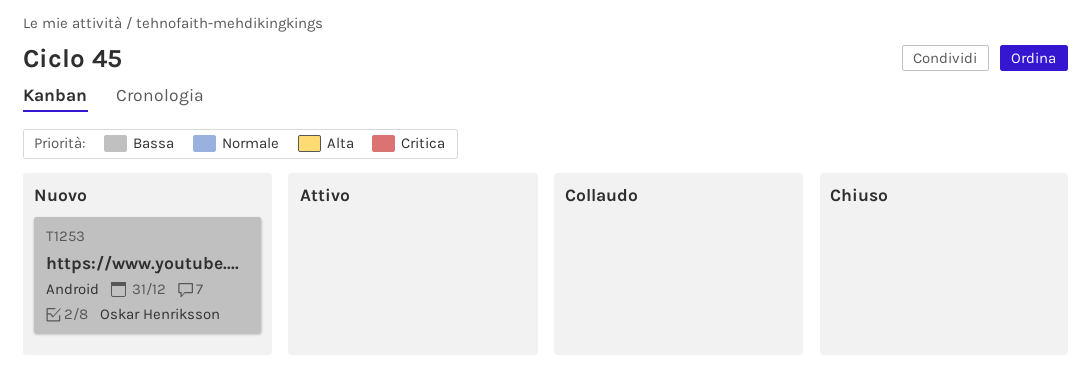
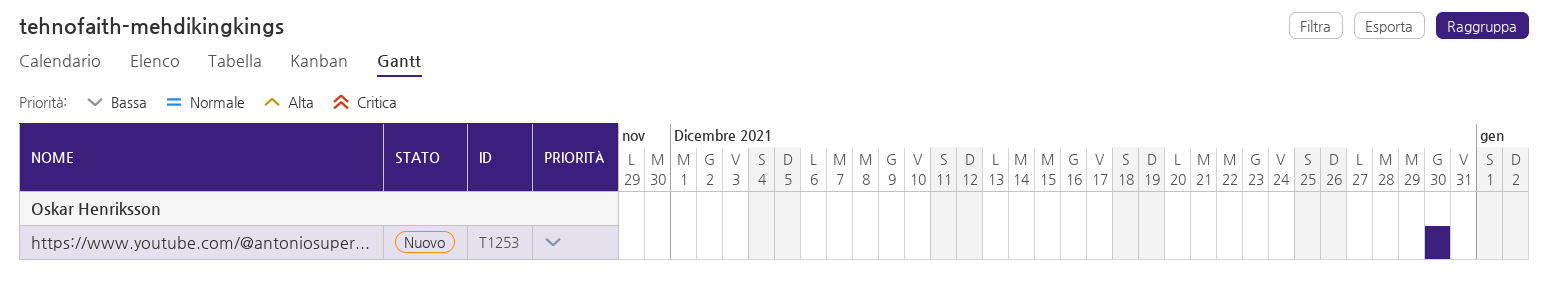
T1253, due: Dec 31 -> Dec 30

